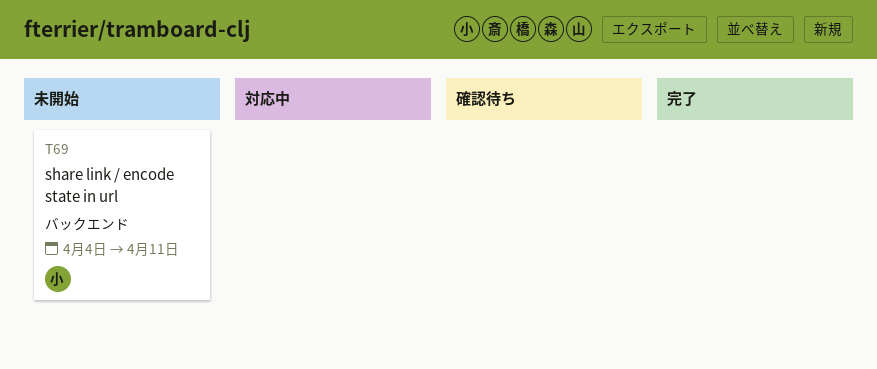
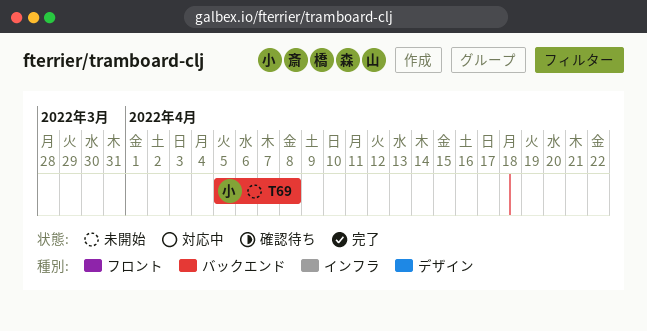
T69, start: Apr 4 -> Apr 5
T69, due: Apr 11 -> Apr 8

